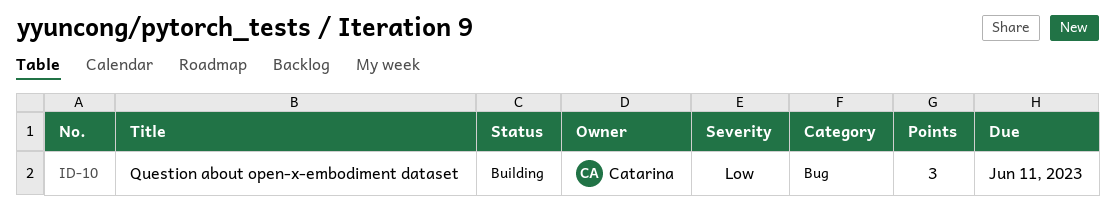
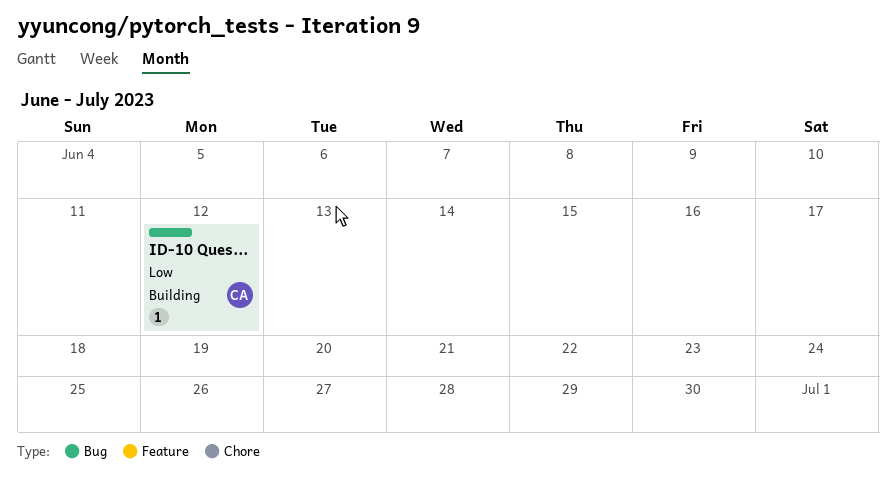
ID-10, estimate: 3 -> 1
ID-10, due: Jun 11 -> Jun 12

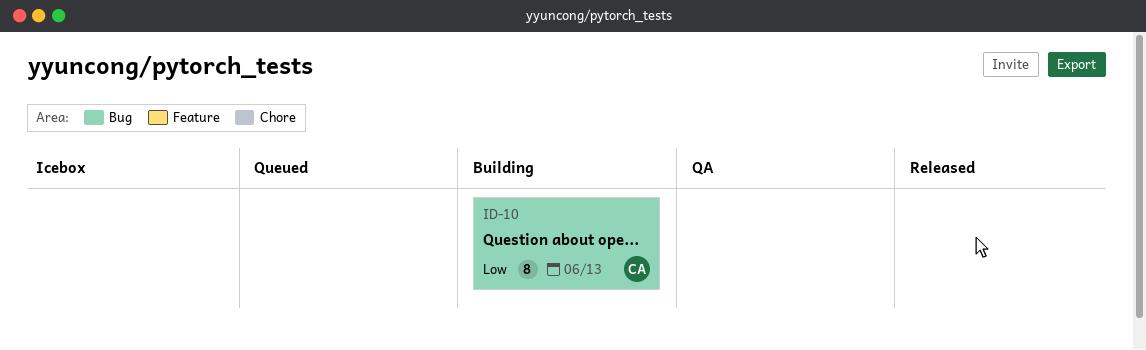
ID-10, estimate: 1 -> 8
ID-10, due: Jun 12 -> Jun 13

